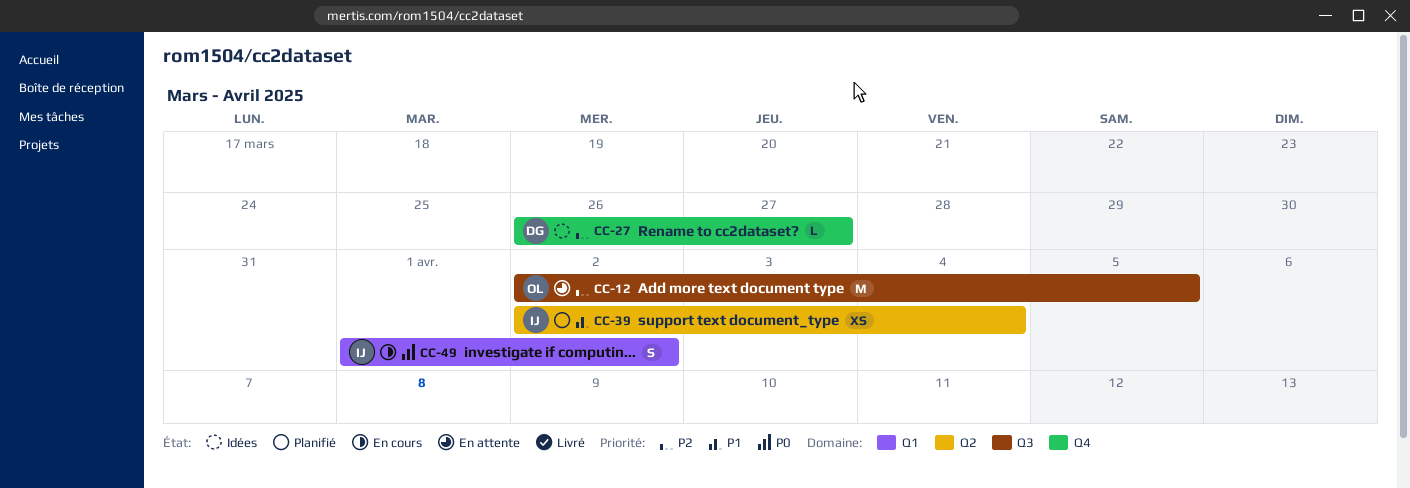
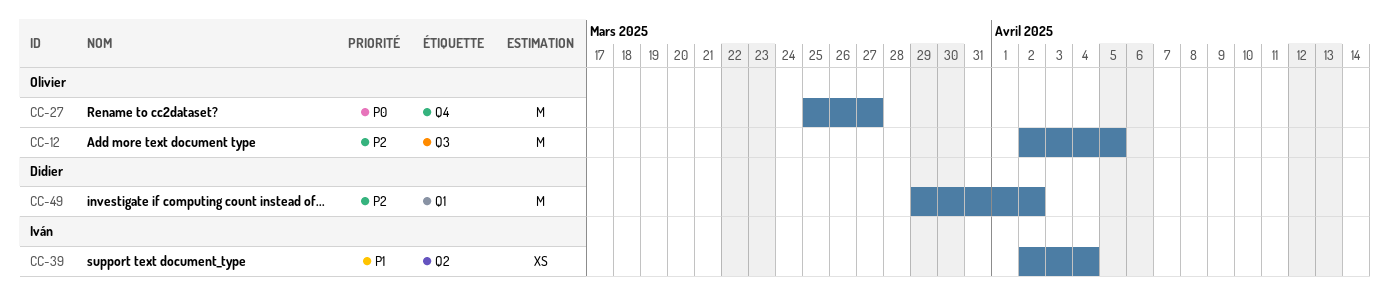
CC-27, owner: Didier -> Olivier
CC-27, priority: P2 -> P0
CC-27, estimate: L -> M
CC-27, start: Mar 26 -> Mar 25
CC-49, owner: Iván -> Didier
CC-49, priority: P0 -> P2
CC-49, estimate: S -> M
CC-49, start: Apr 1 -> Mar 29

